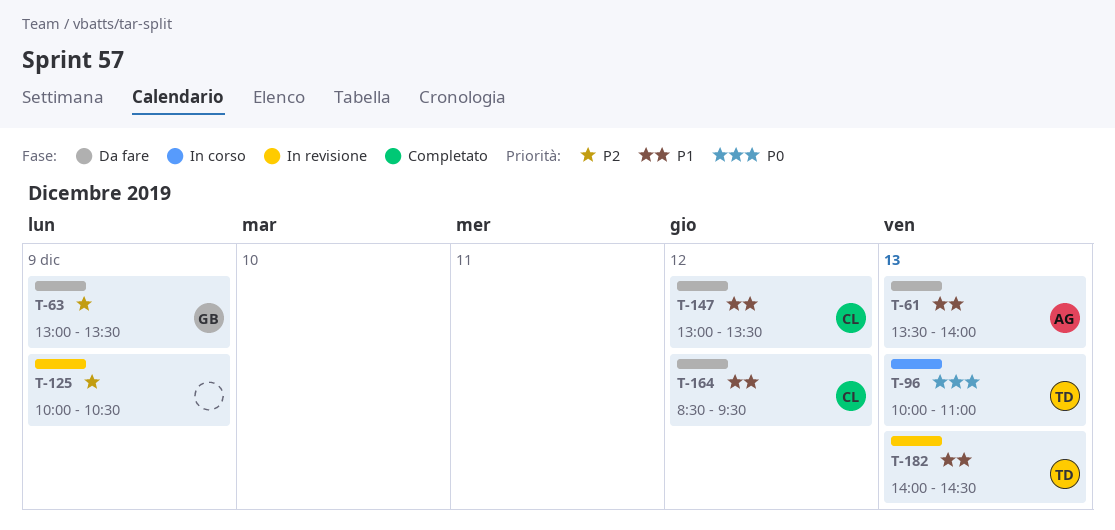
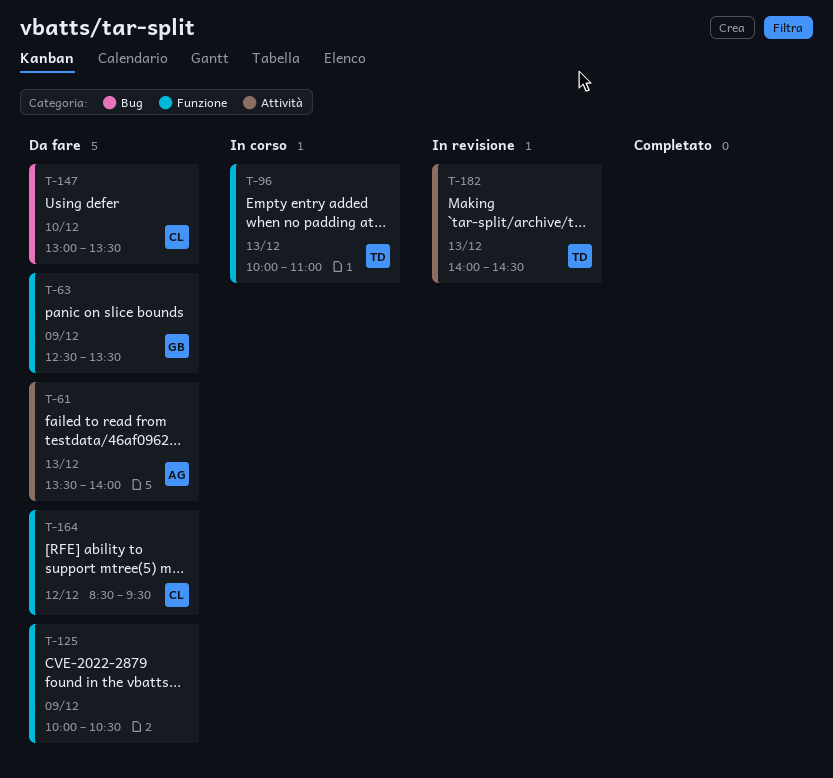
T-63, begins: 13:00 -> 12:30
T-125, status: In revisione -> Da fare
T-147, day: Dec 12 -> Dec 10

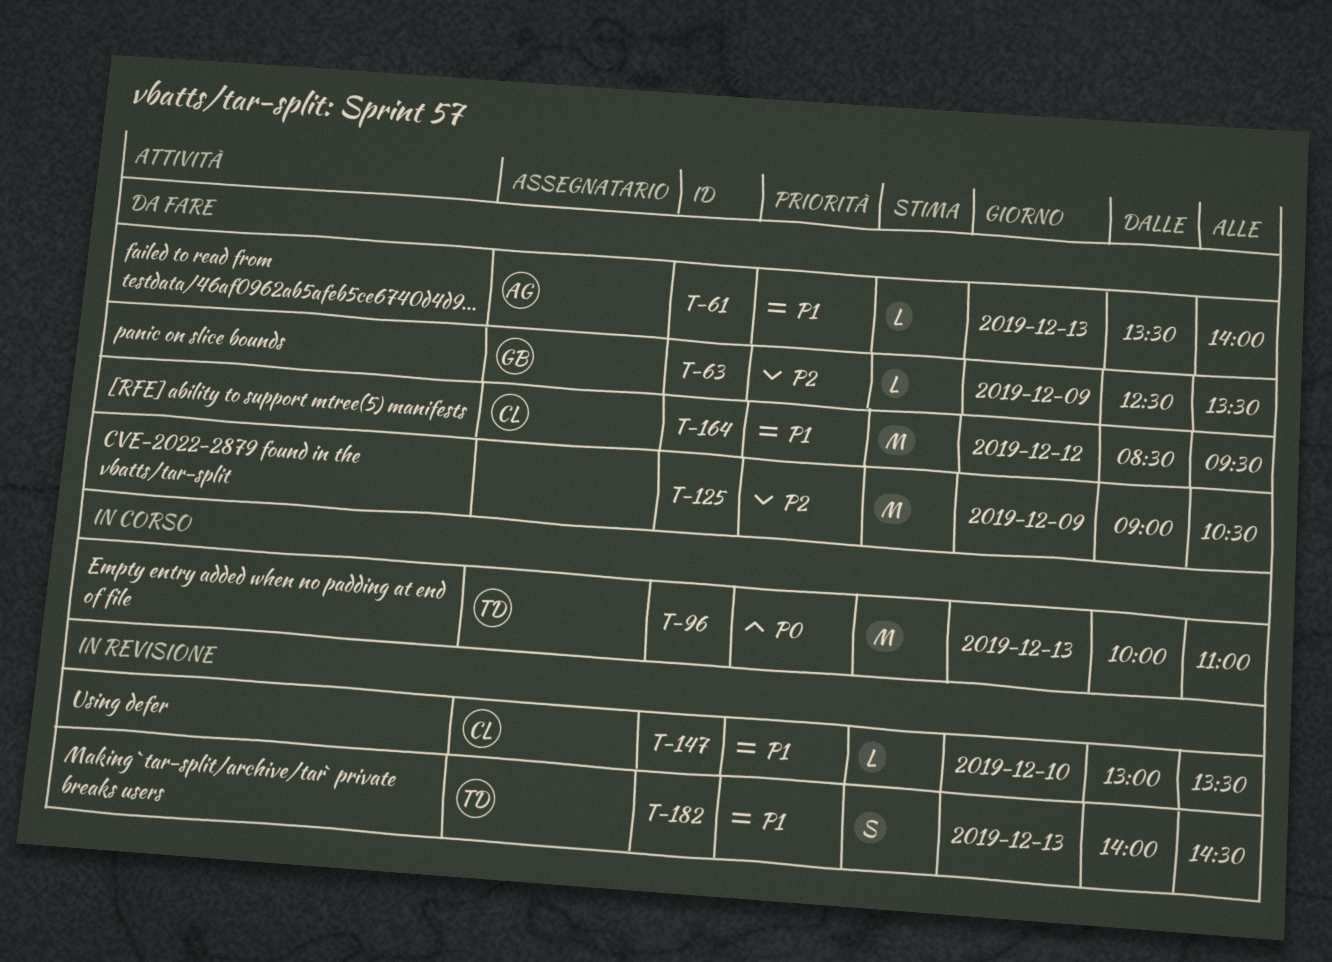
T-125, begins: 10:00 -> 09:00
T-147, status: Da fare -> In revisione

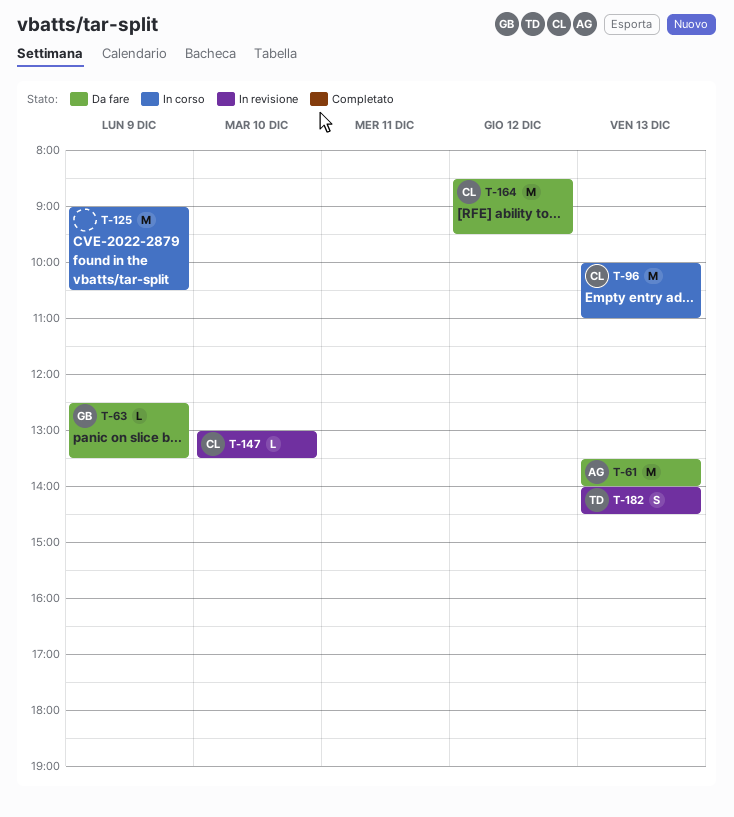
T-61, estimate: L -> M
T-96, owner: TD -> CL
T-125, status: Da fare -> In corso

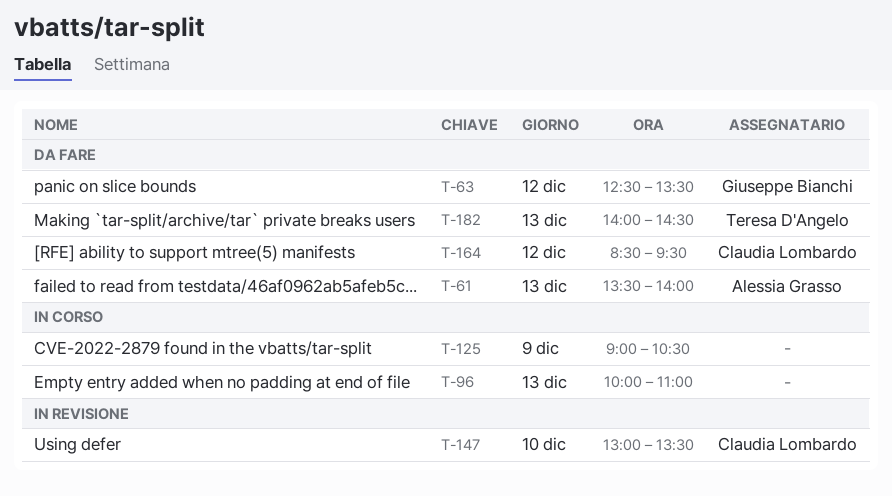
T-63, day: Dec 9 -> Dec 12
T-96, owner: Claudia Lombardo -> none
T-182, status: In revisione -> Da fare

